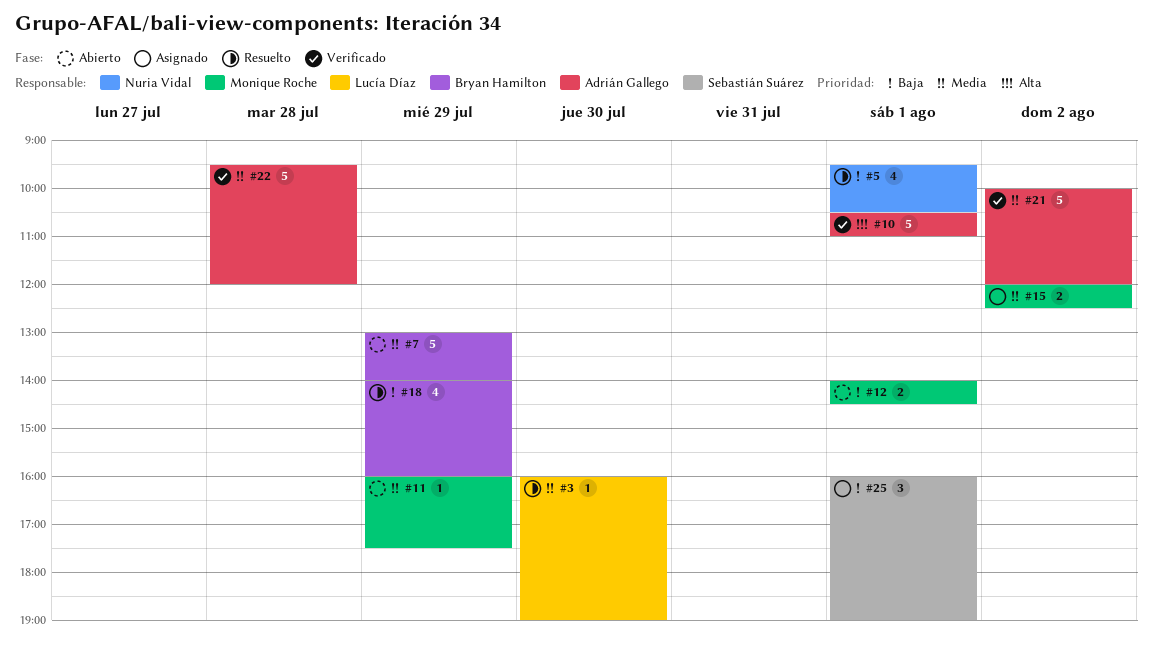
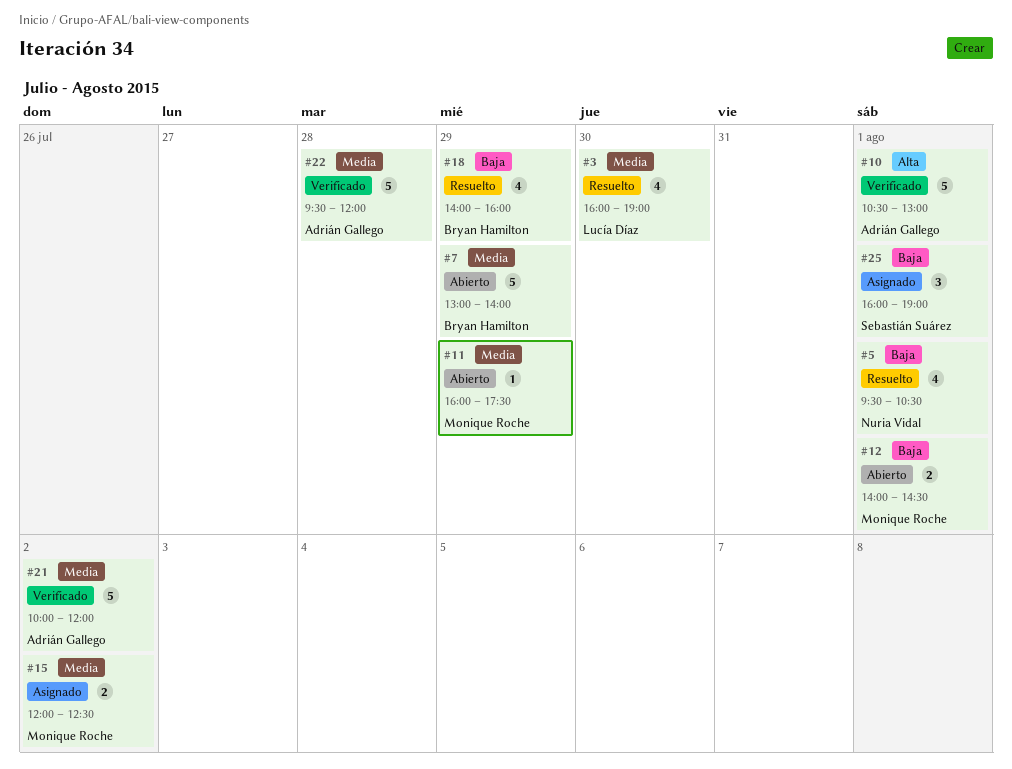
#3, estimate: 1 -> 4
#10, ends: 11:00 -> 13:00

